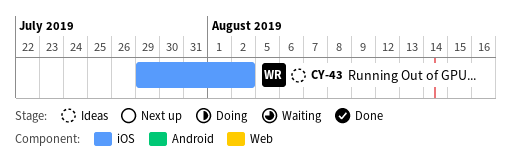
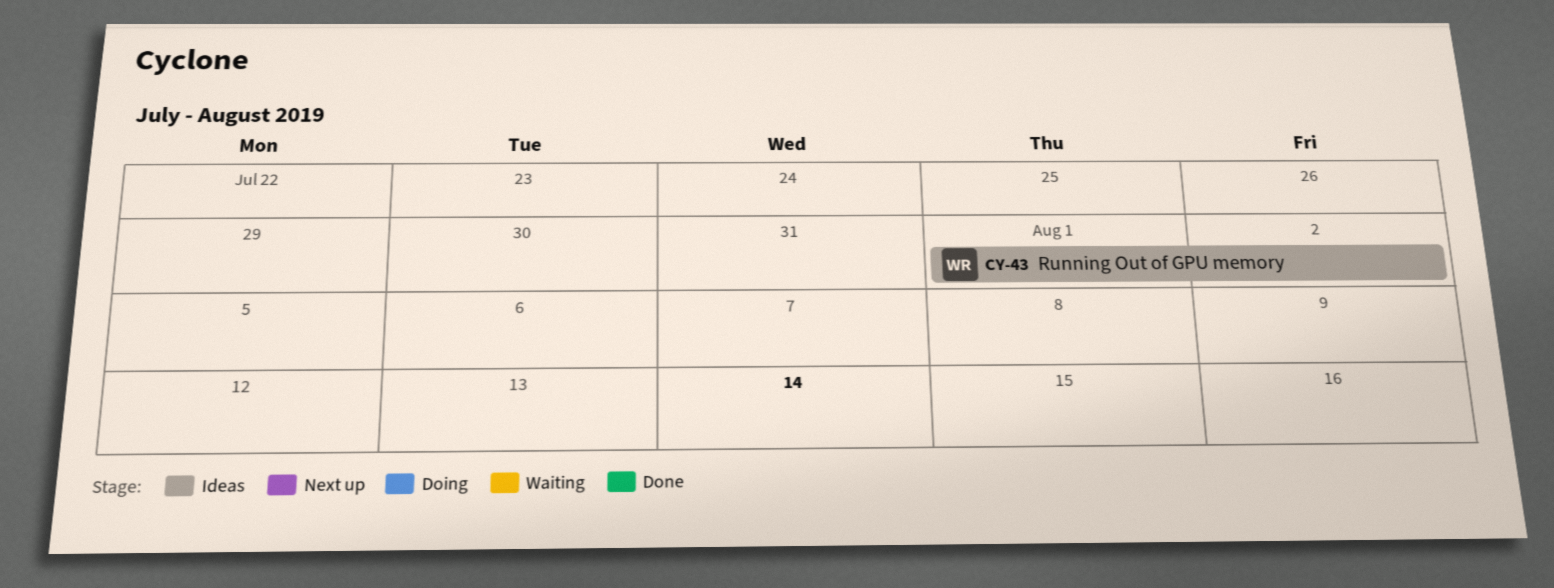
CY-43, start: Jul 29 -> Aug 1

